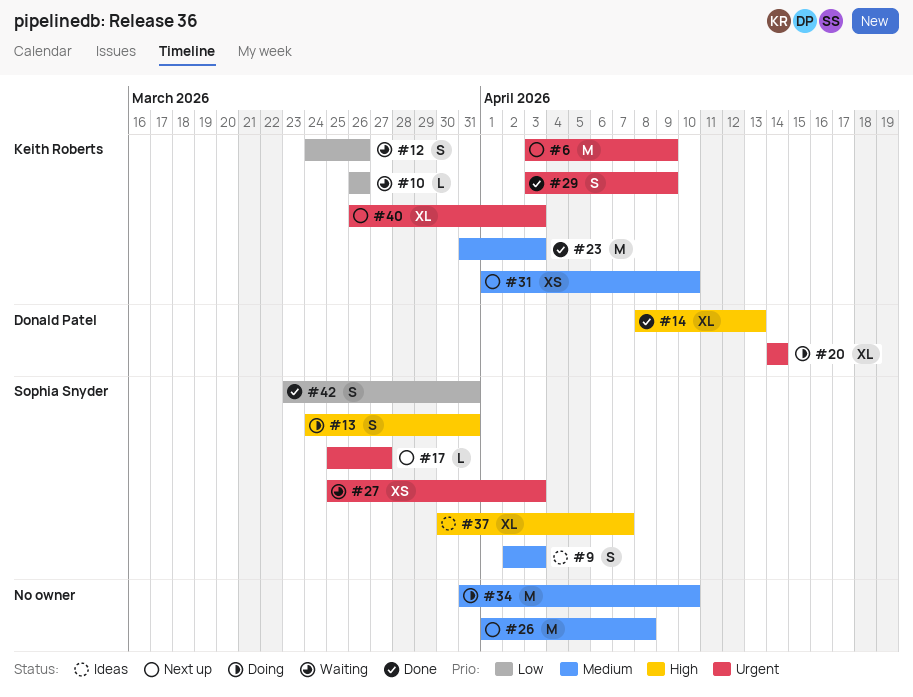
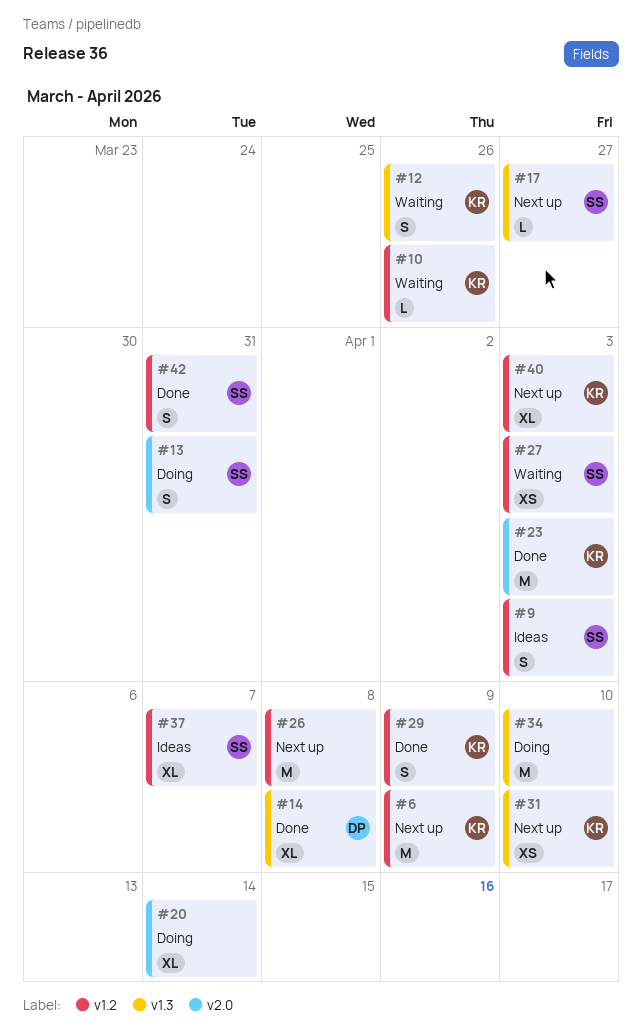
#14, due: Apr 13 -> Apr 8
#20, owner: Donald Patel -> none

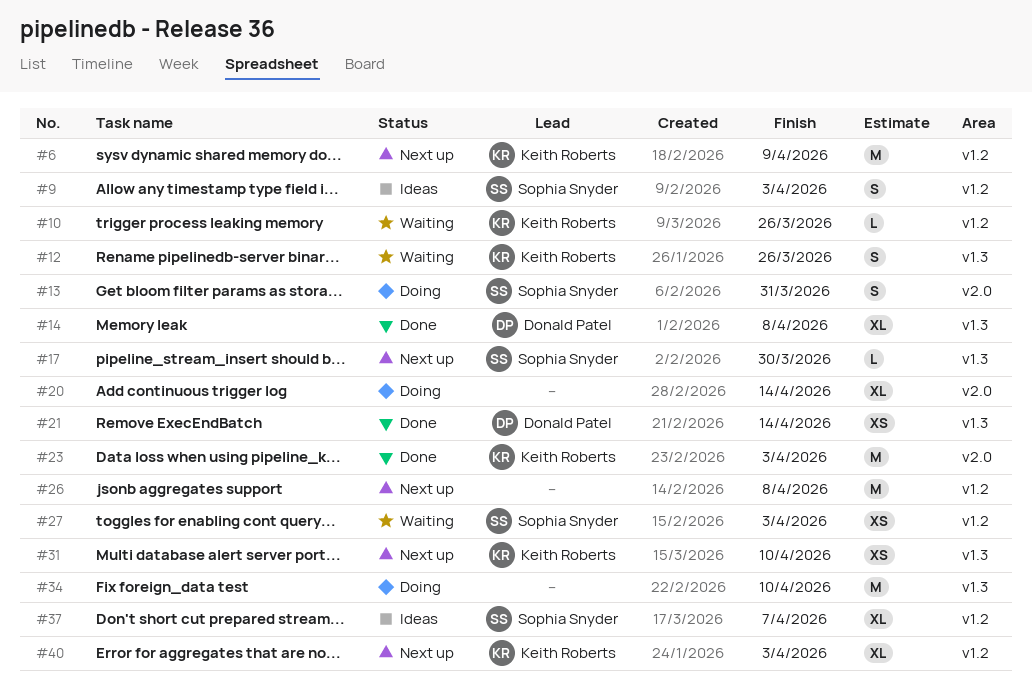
#17, due: Mar 27 -> Mar 30
#21: none -> present
#29: present -> none
#42: present -> none

